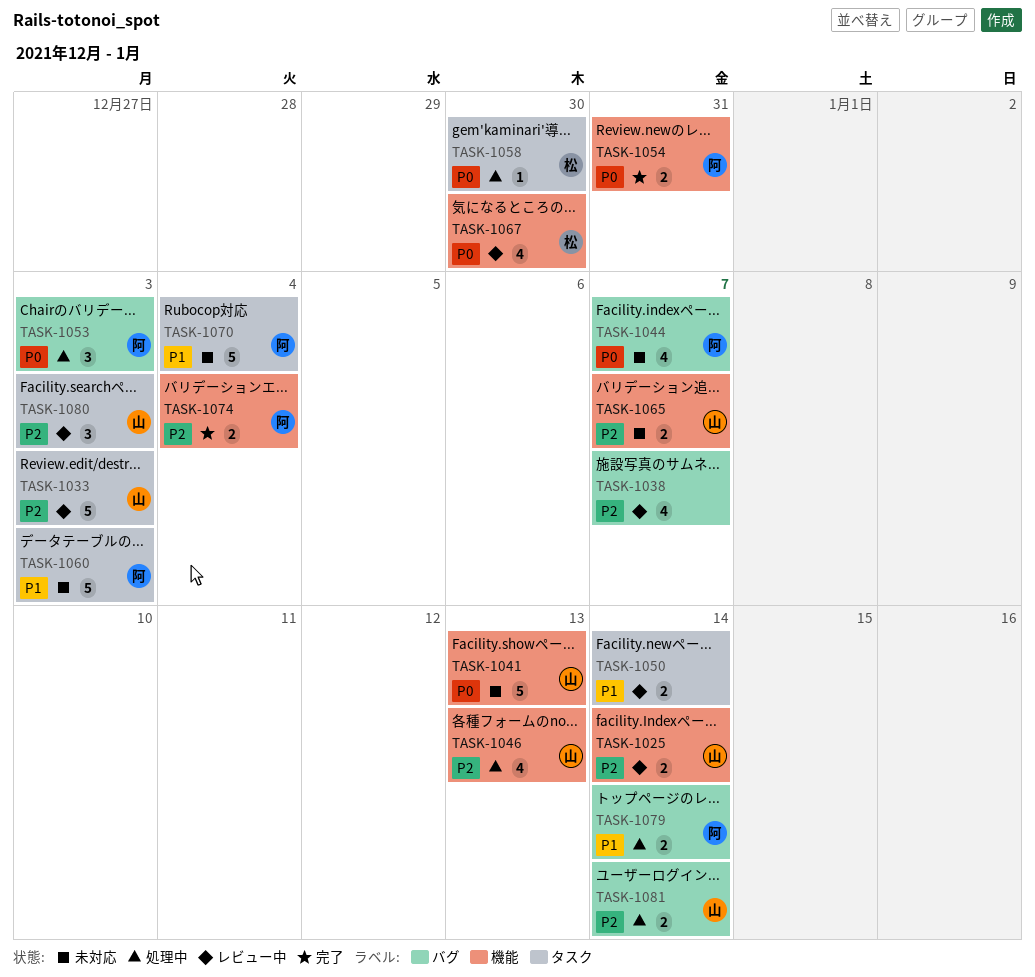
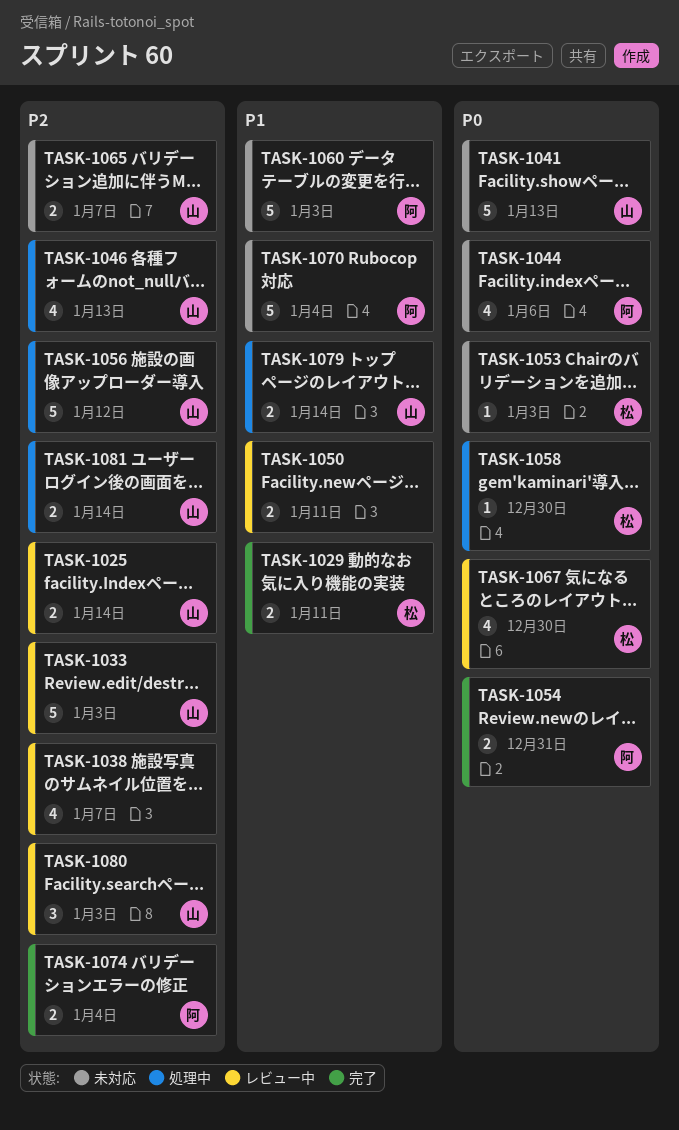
TASK-1029: none -> present
TASK-1044, due: Jan 7 -> Jan 6
TASK-1050, due: Jan 14 -> Jan 11
TASK-1053, status: 処理中 -> 未対応
TASK-1053, owner: 阿 -> 松
TASK-1053, estimate: 3 -> 1
TASK-1056: none -> present
TASK-1079, owner: 阿 -> 山

